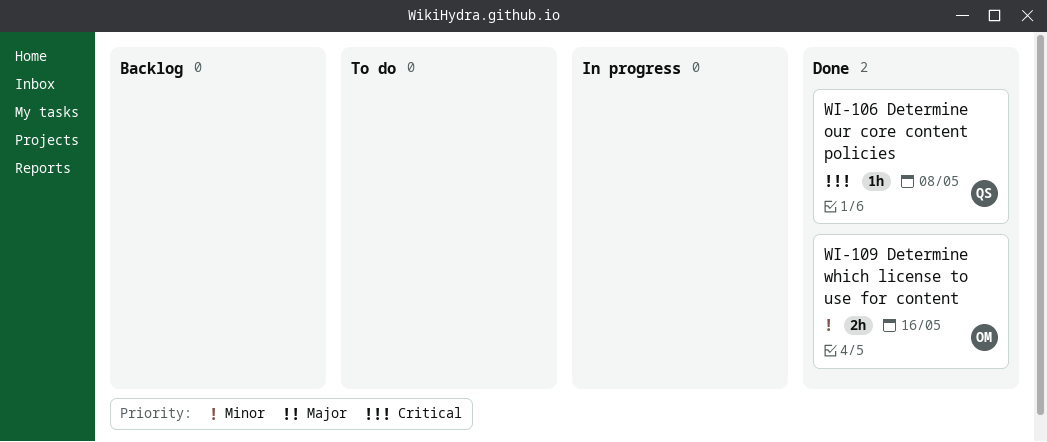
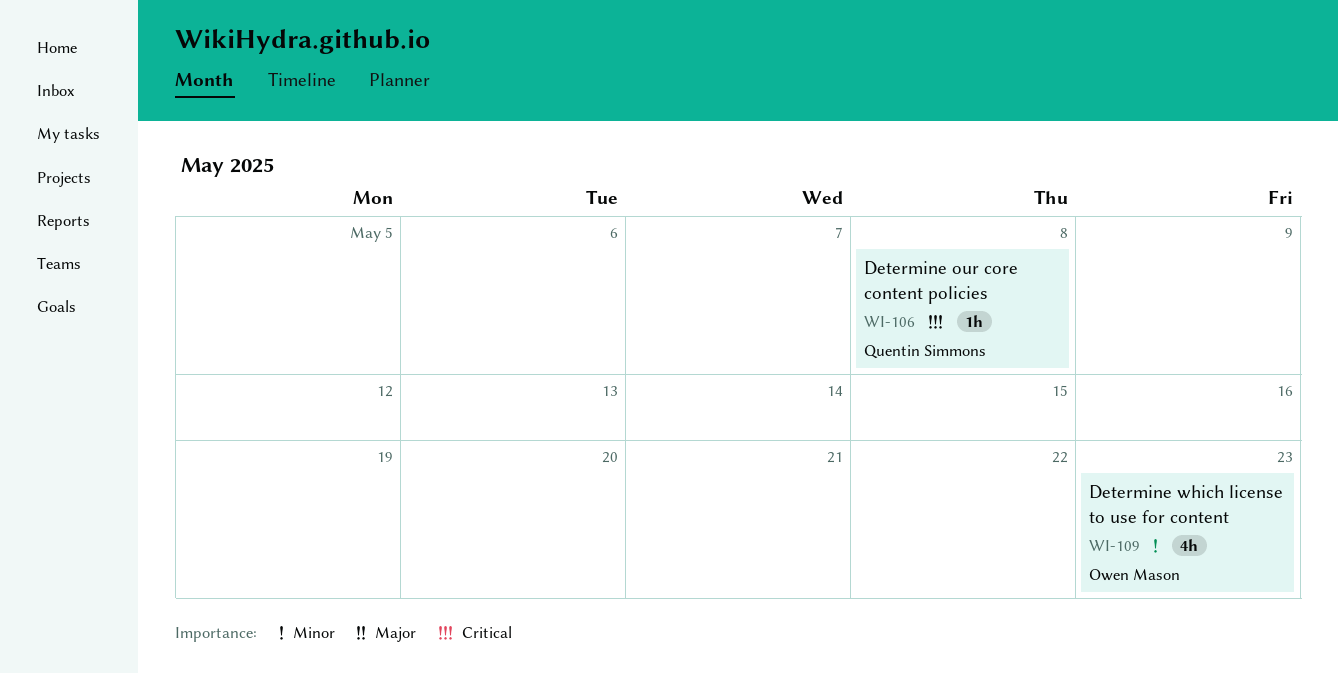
WI-109, estimate: 2h -> 4h
WI-109, due: May 16 -> May 23

